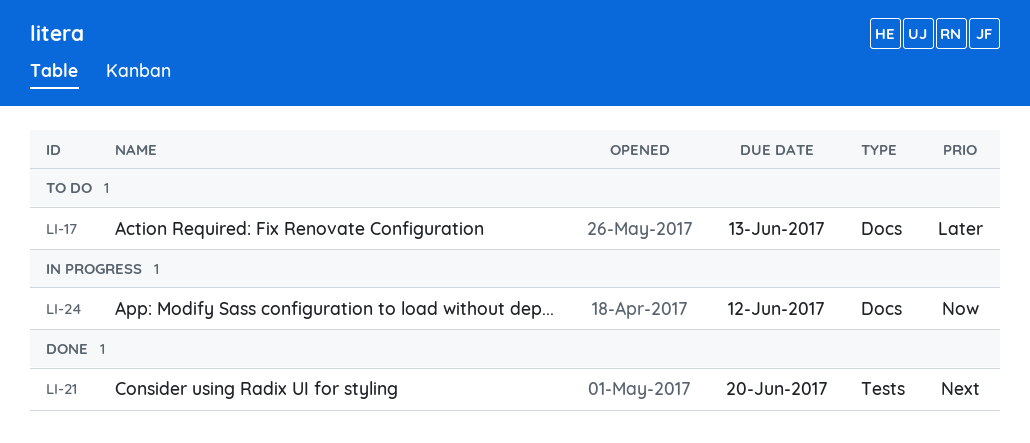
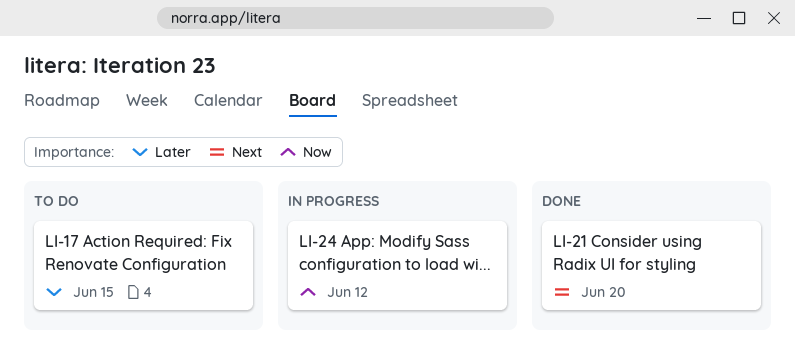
LI-17, due: Jun 13 -> Jun 15

